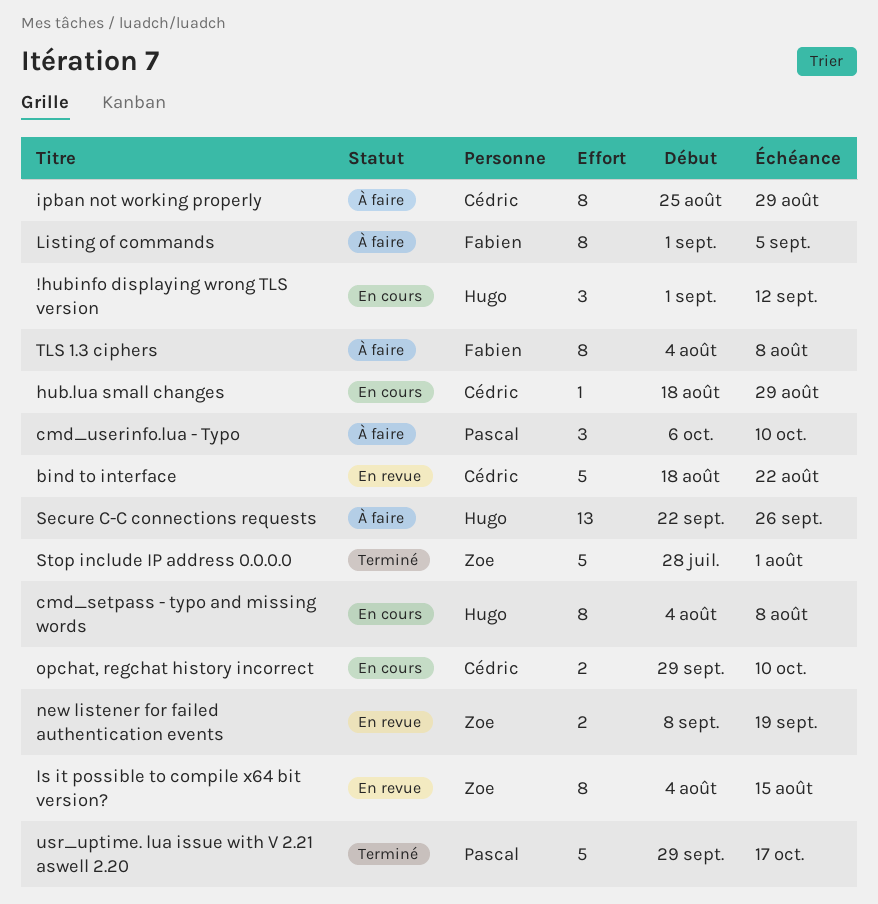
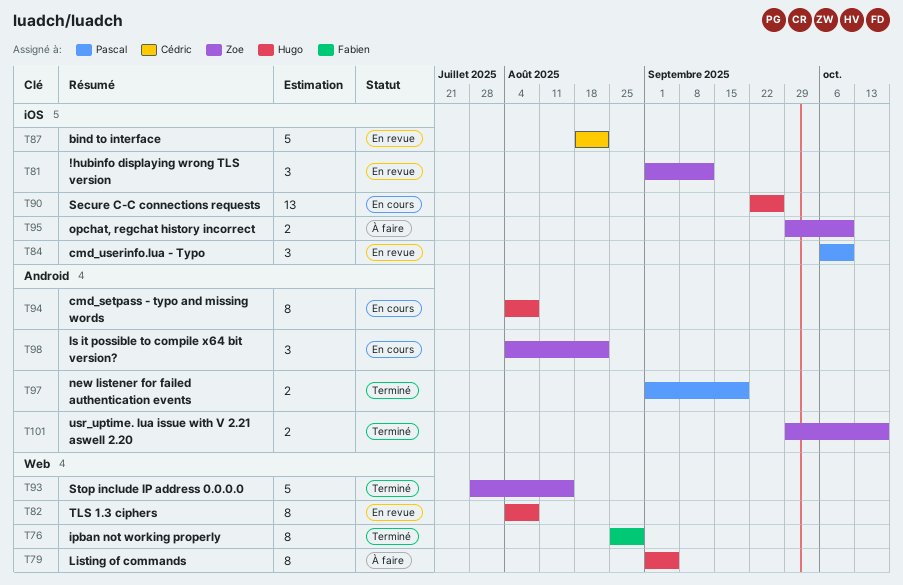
!hubinfo displaying wrong TLS version, status: En cours -> En revue
!hubinfo displaying wrong TLS version, owner: Hugo -> Zoe
cmd_userinfo.lua - Typo, status: À faire -> En revue
hub.lua small changes: present -> none
ipban not working properly, status: À faire -> Terminé
ipban not working properly, owner: Cédric -> Fabien
Is it possible to compile x64 bit version?, status: En revue -> En cours
Is it possible to compile x64 bit version?, estimate: 8 -> 3
Is it possible to compile x64 bit version?, due: Aug 15 -> Aug 22
Listing of commands, owner: Fabien -> Hugo
new listener for failed authentication events, status: En revue -> Terminé
new listener for failed authentication events, owner: Zoe -> Pascal
new listener for failed authentication events, start: Sep 8 -> Sep 1
opchat, regchat history incorrect, status: En cours -> À faire
opchat, regchat history incorrect, owner: Cédric -> Zoe
Secure C-C connections requests, status: À faire -> En cours
Stop include IP address 0.0.0.0, due: Aug 1 -> Aug 15
TLS 1.3 ciphers, status: À faire -> En revue
TLS 1.3 ciphers, owner: Fabien -> Hugo
usr_uptime. lua issue with V 2.21 aswell 2.20, owner: Pascal -> Zoe
usr_uptime. lua issue with V 2.21 aswell 2.20, estimate: 5 -> 2

